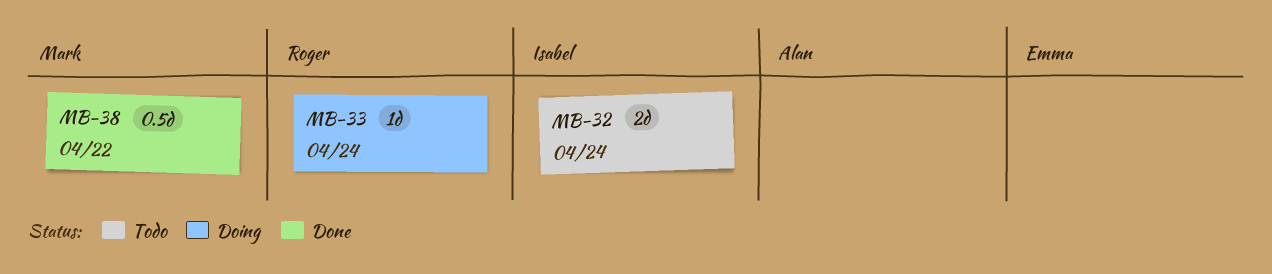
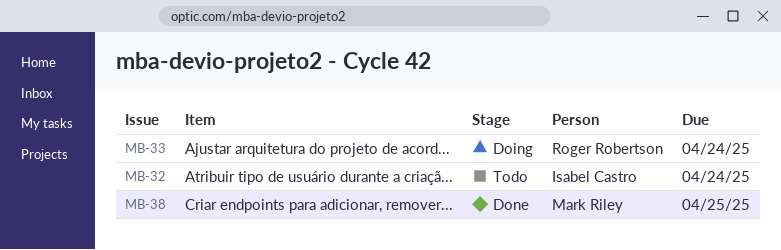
MB-38, due: Apr 22 -> Apr 25

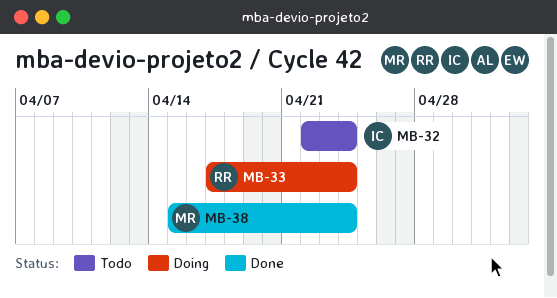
MB-38, due: Apr 25 -> Apr 24

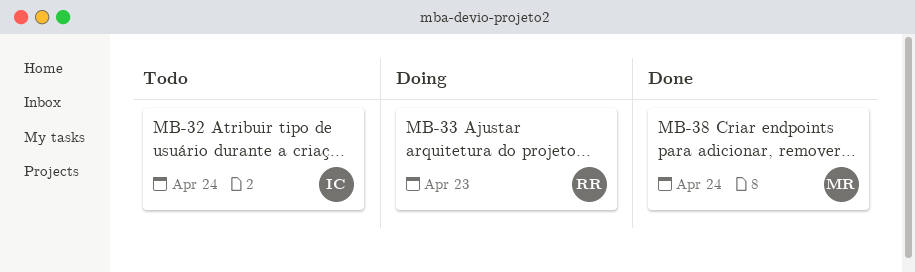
MB-33, due: Apr 24 -> Apr 23

